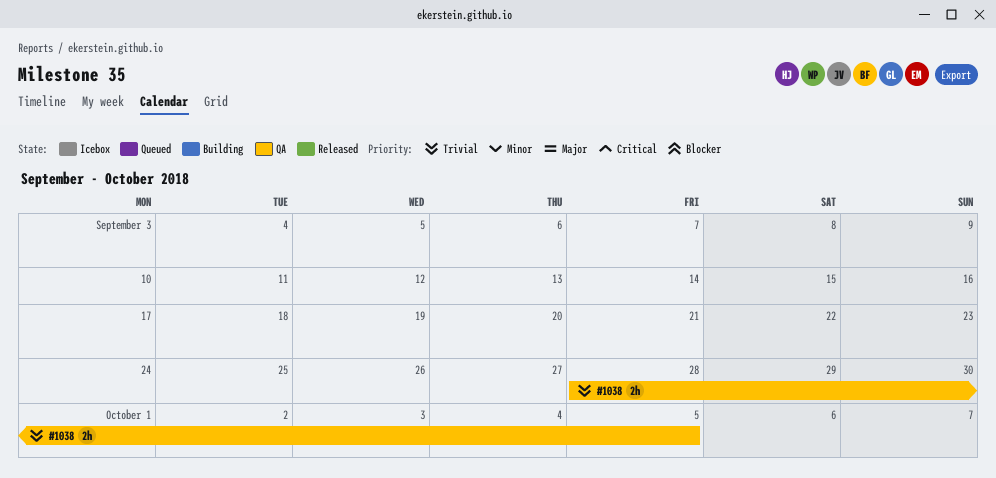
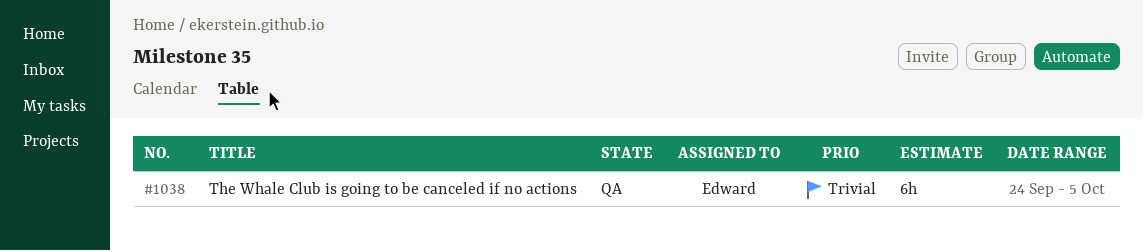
#1038, estimate: 2h -> 6h
#1038, start: Sep 28 -> Sep 24

